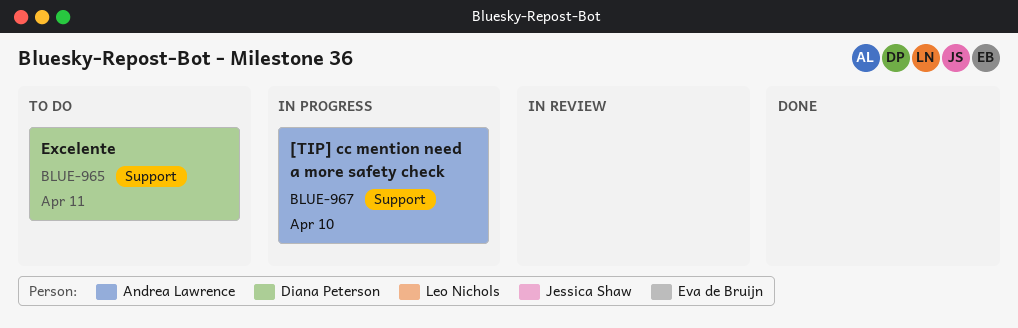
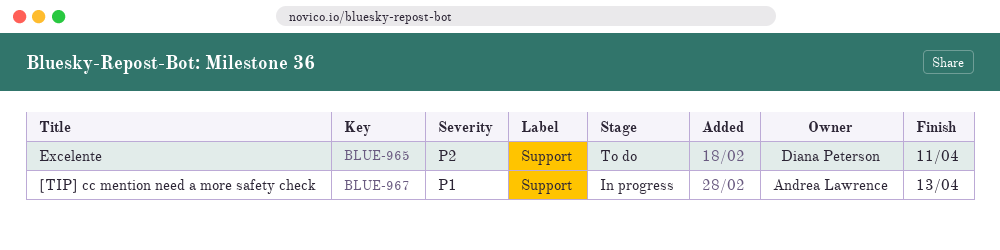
BLUE-967, due: Apr 10 -> Apr 13

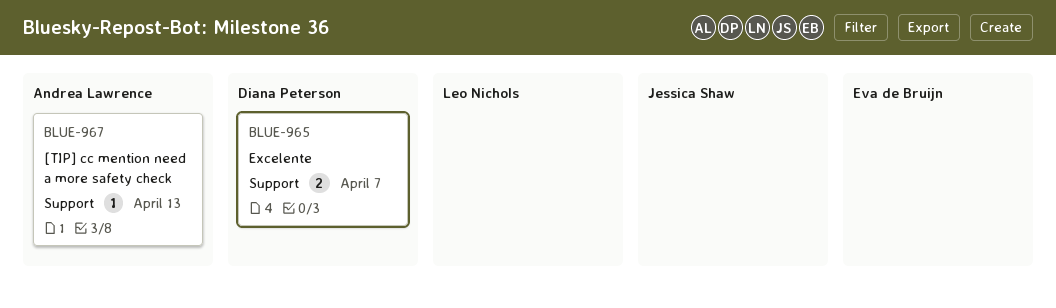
BLUE-965, due: Apr 11 -> Apr 7

